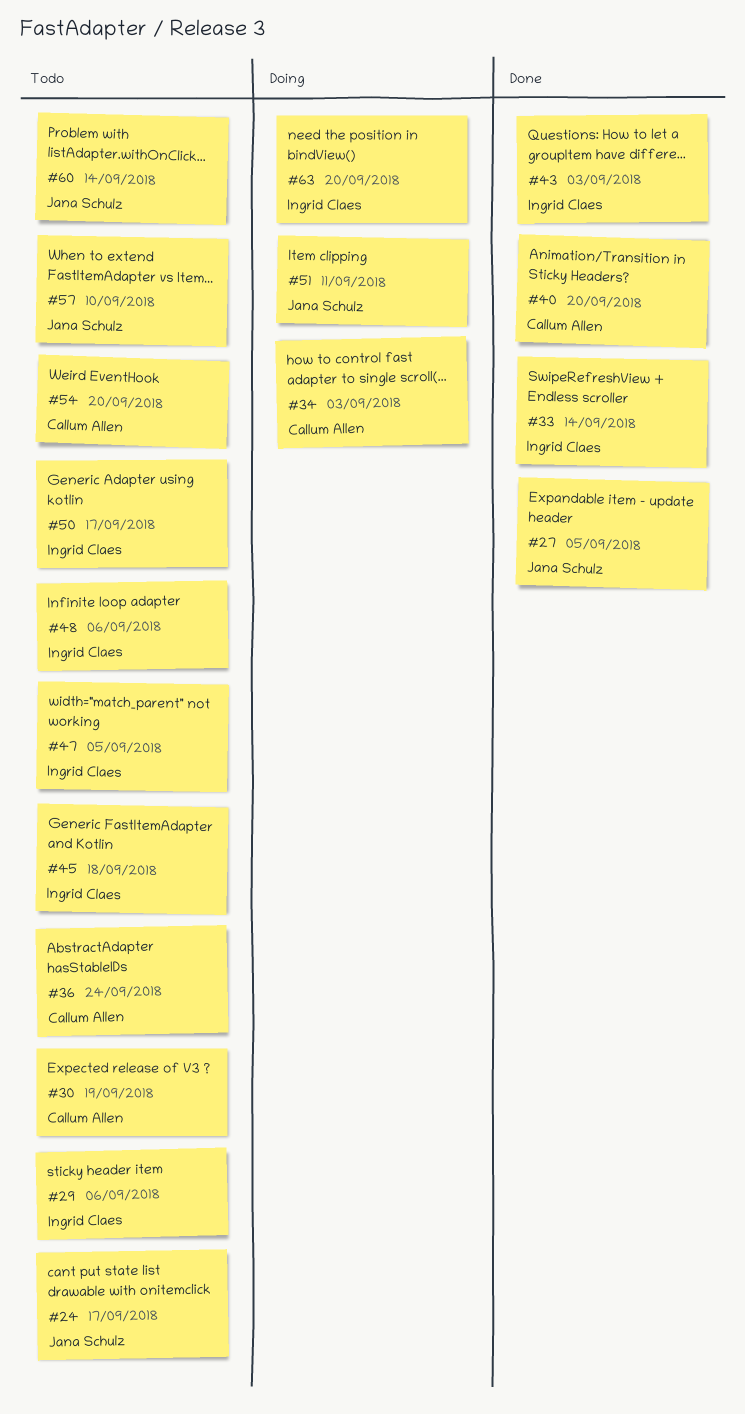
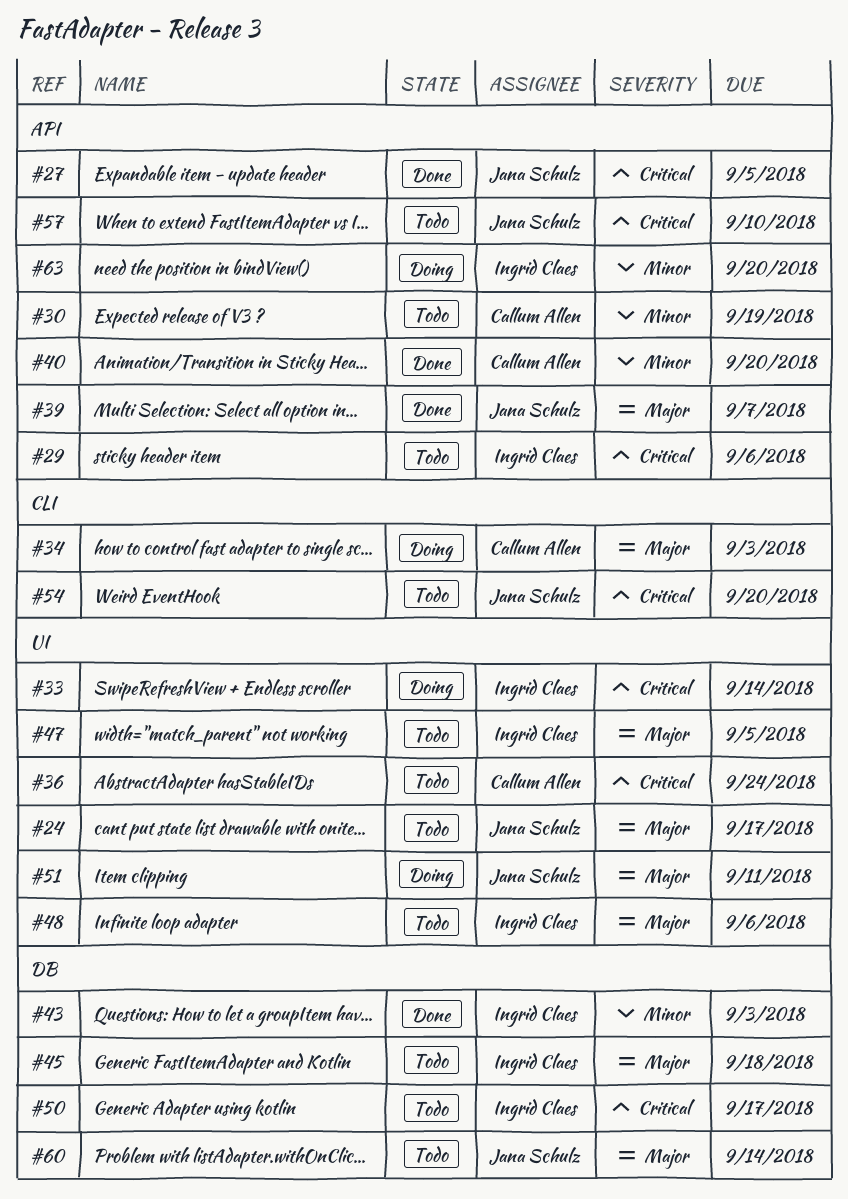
#33, status: Done -> Doing
#39: none -> present
#54, owner: Callum Allen -> Jana Schulz

